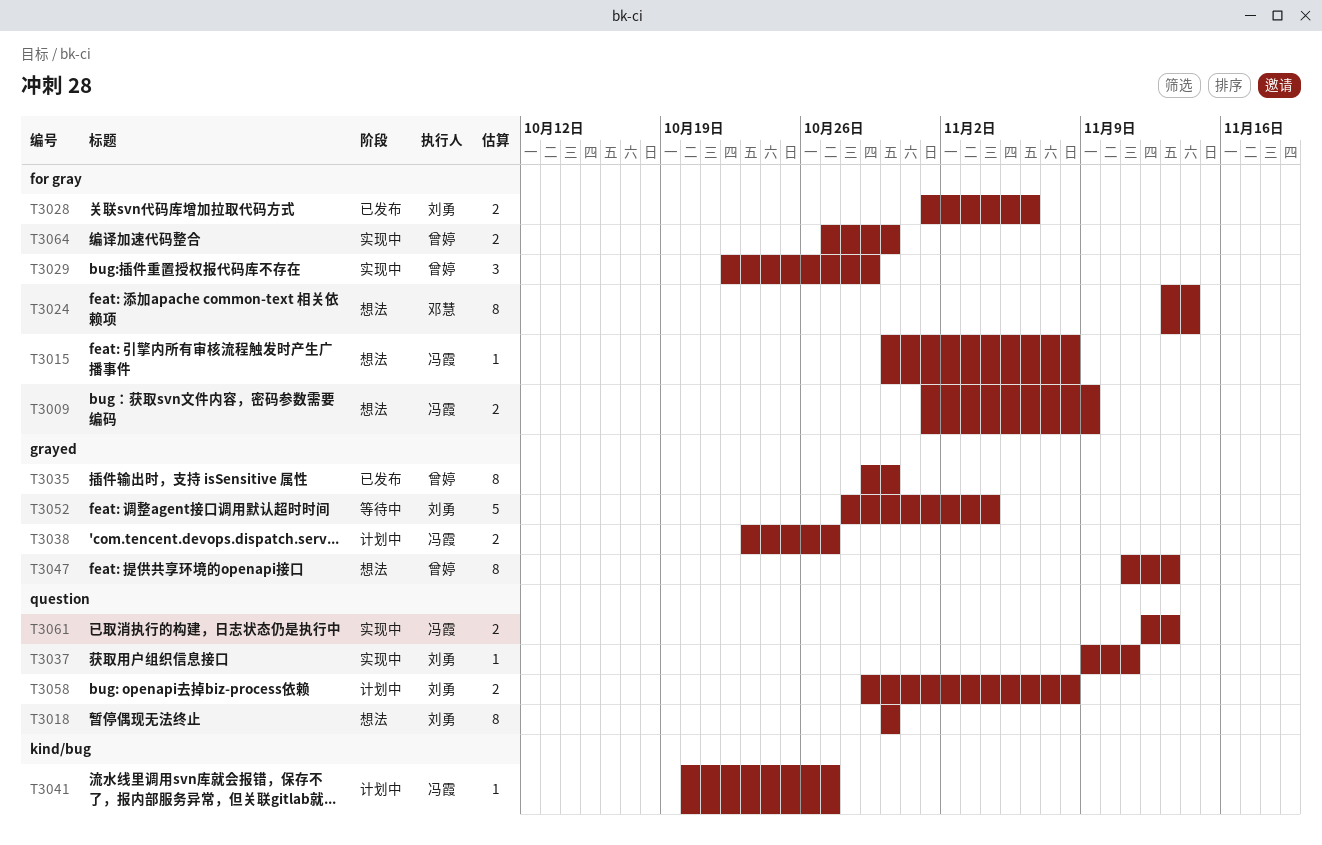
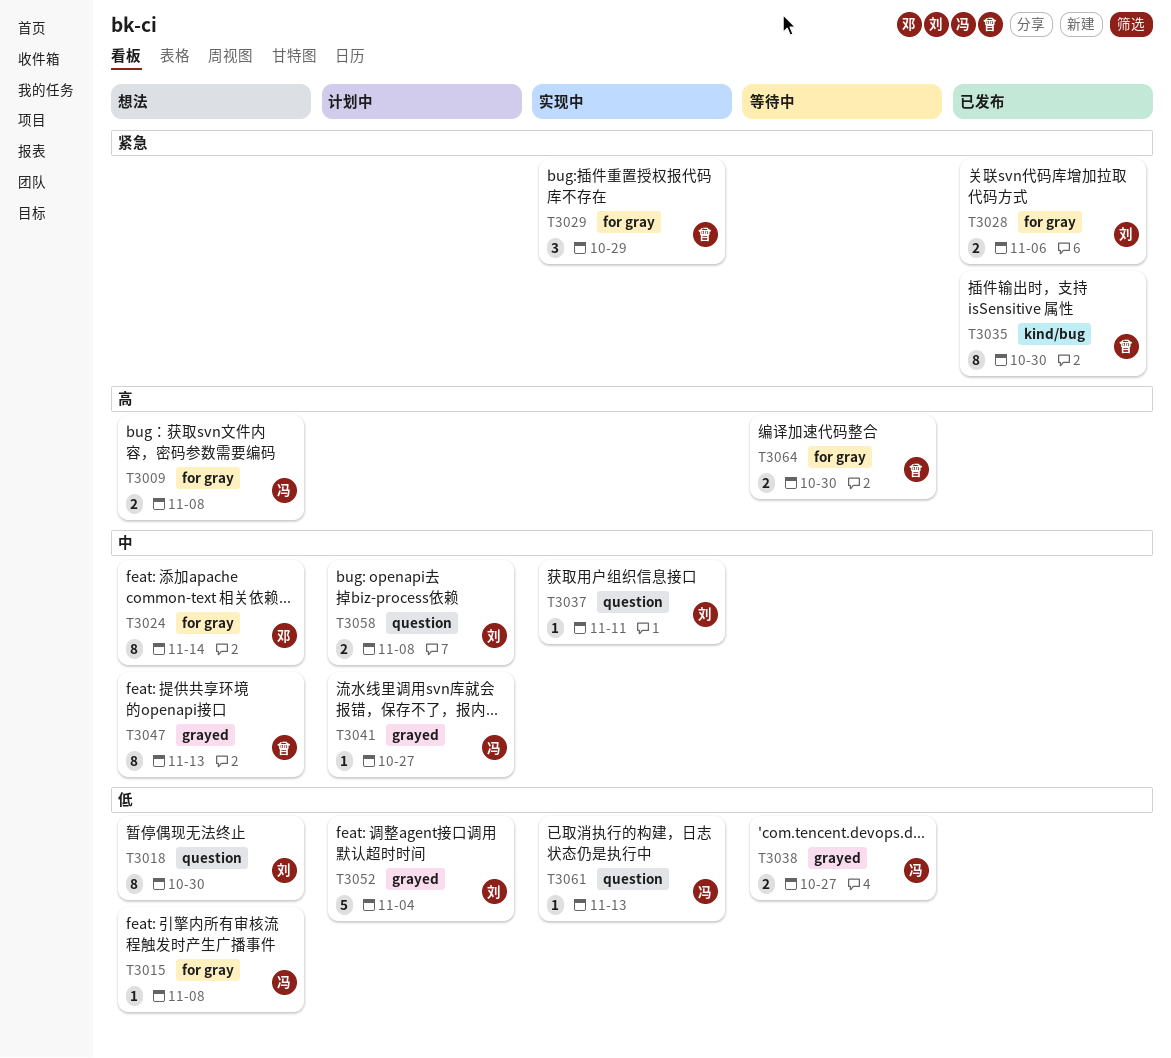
T3009, due: Nov 9 -> Nov 8
T3035, label: grayed -> kind/bug
T3038, status: 计划中 -> 等待中
T3041, label: kind/bug -> grayed
T3052, status: 等待中 -> 计划中
T3061, estimate: 2 -> 1
T3064, status: 实现中 -> 等待中

